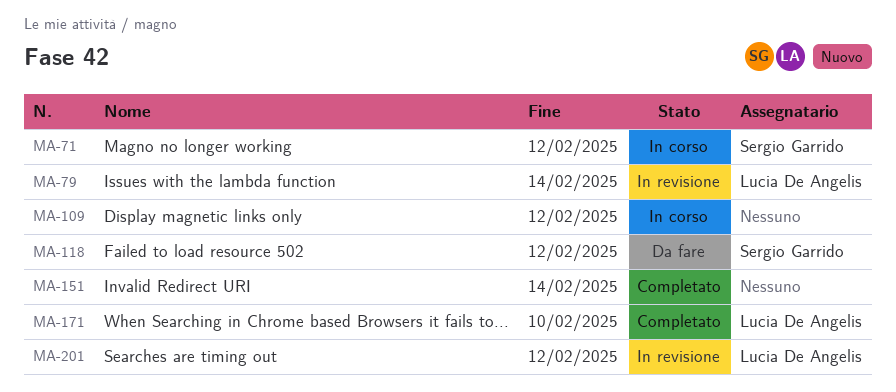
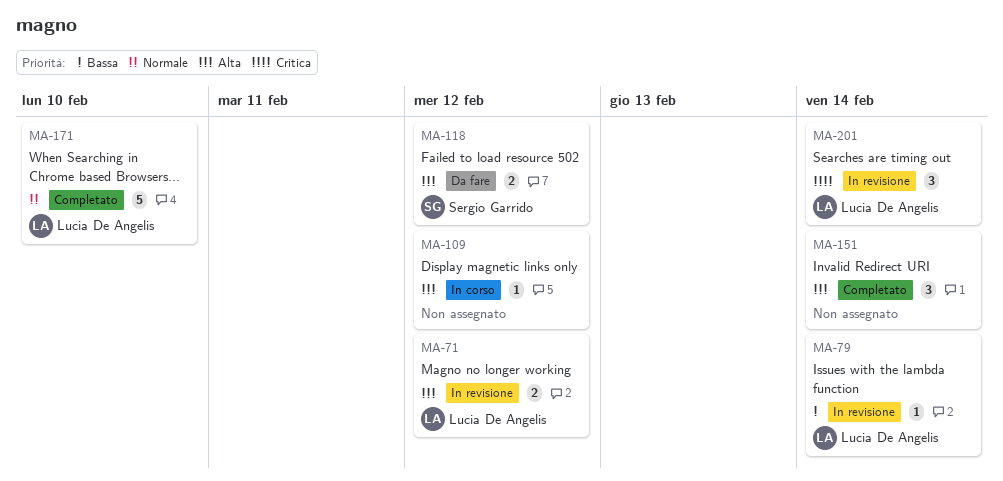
MA-71, status: In corso -> In revisione
MA-71, owner: Sergio Garrido -> Lucia De Angelis
MA-201, due: Feb 12 -> Feb 14

